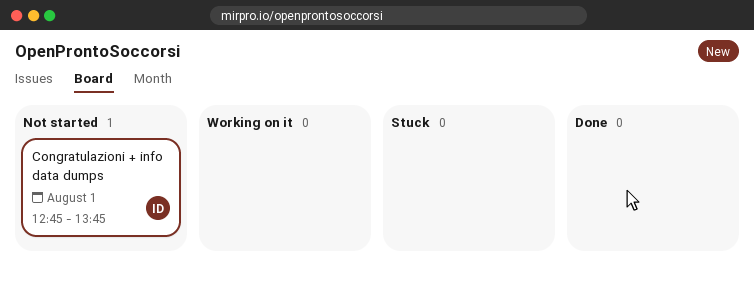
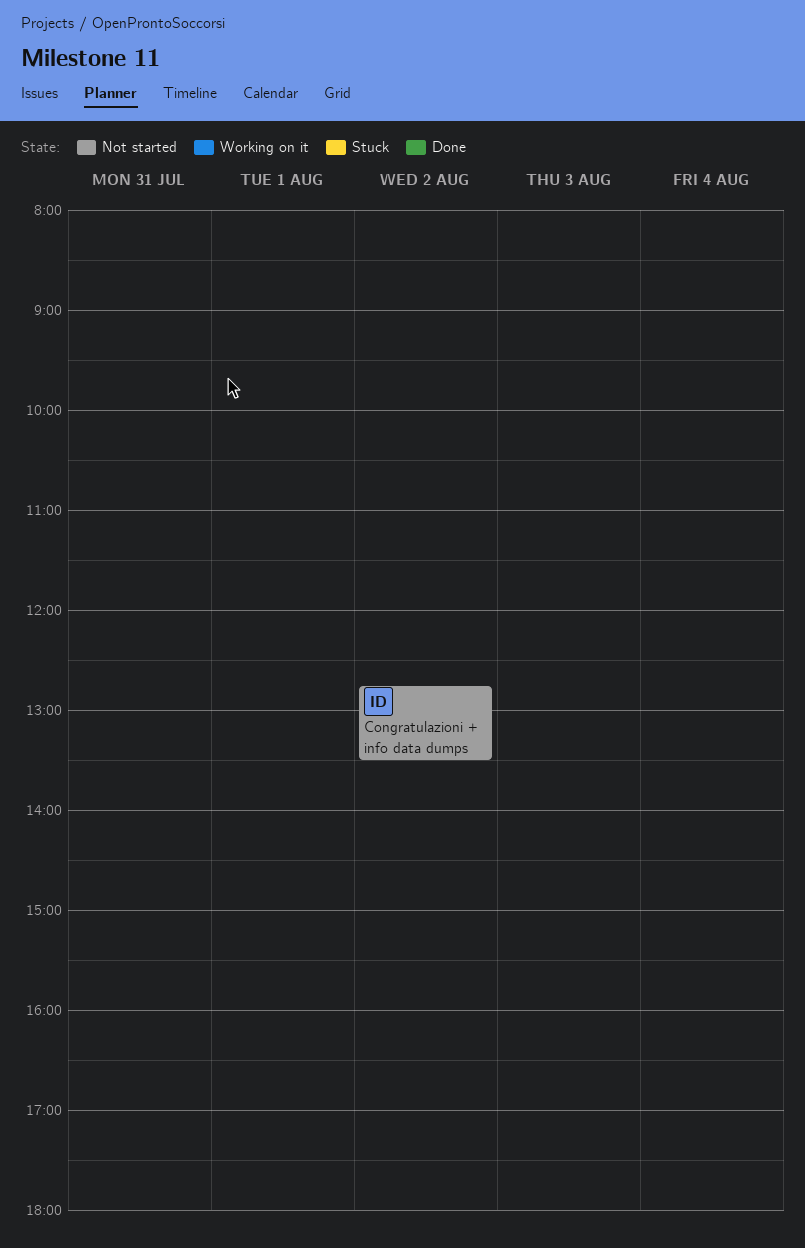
Congratulazioni + info data dumps, day: Aug 1 -> Aug 2
Congratulazioni + info data dumps, ends: 13:45 -> 13:30

